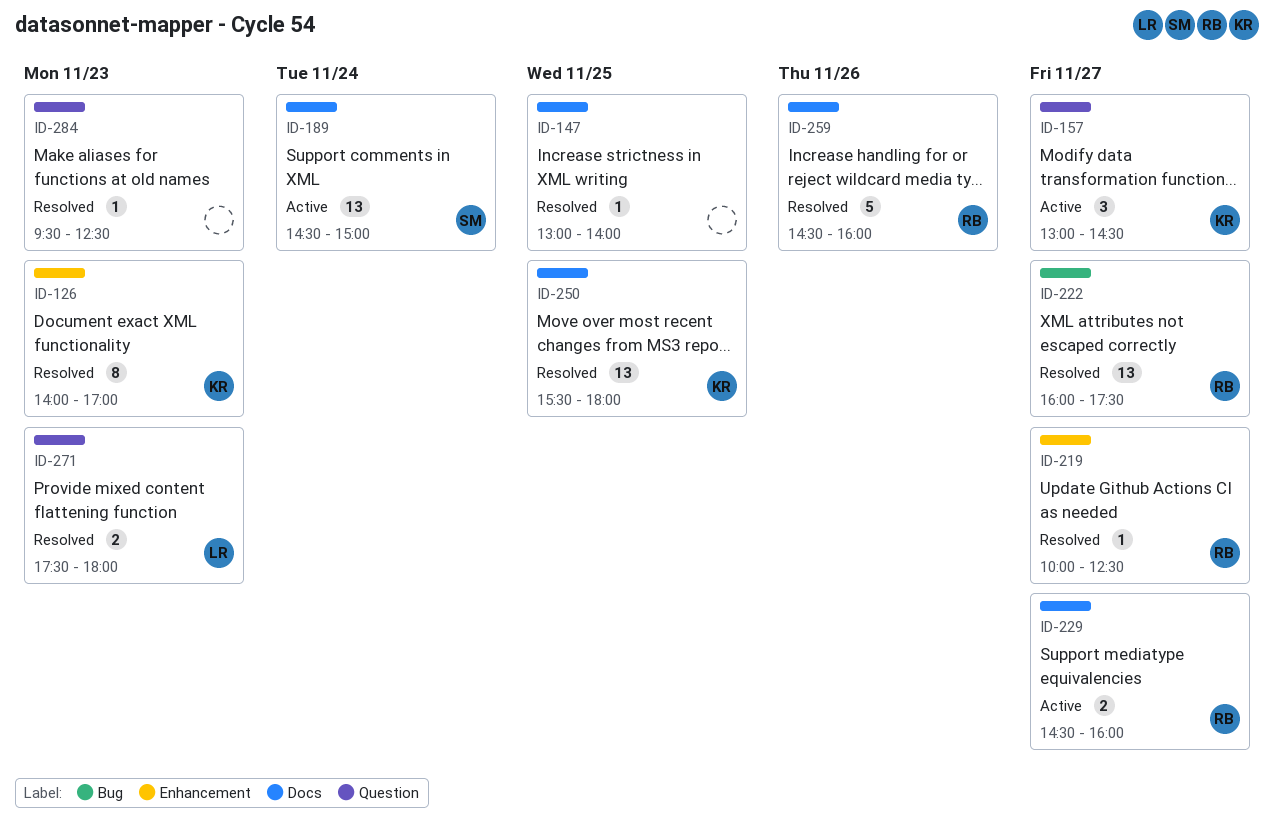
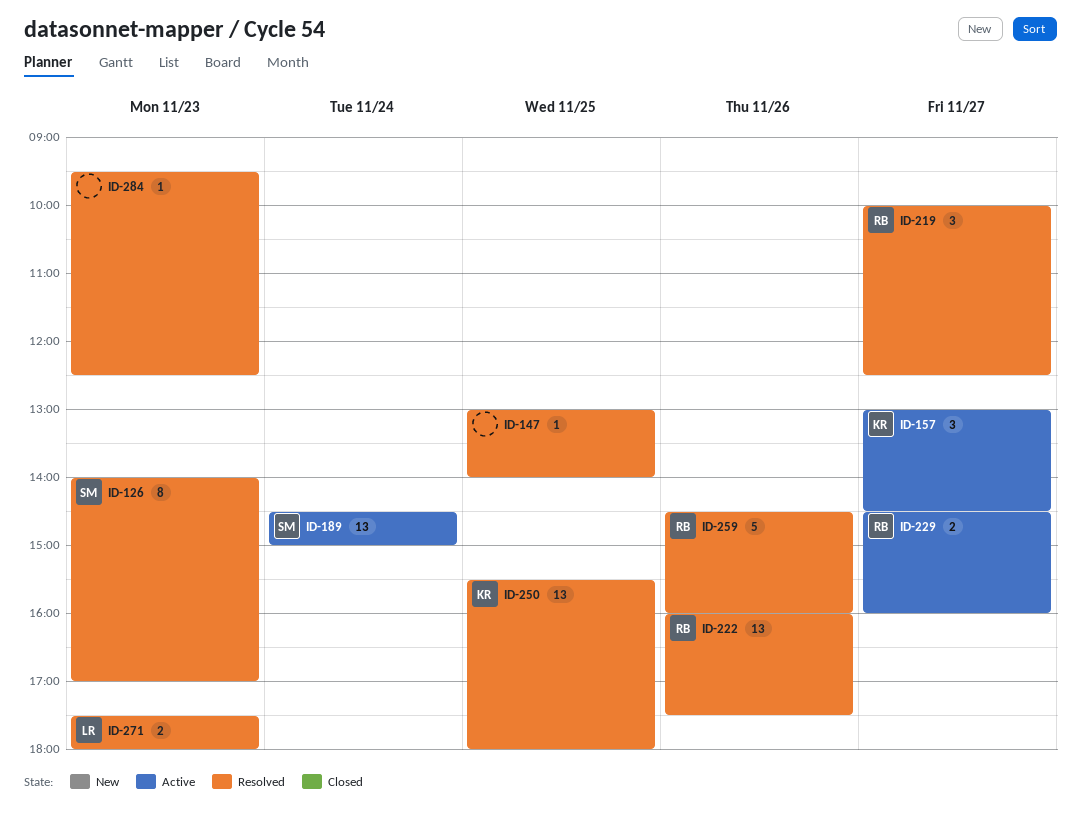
ID-126, owner: KR -> SM
ID-219, estimate: 1 -> 3
ID-222, day: Nov 27 -> Nov 26

